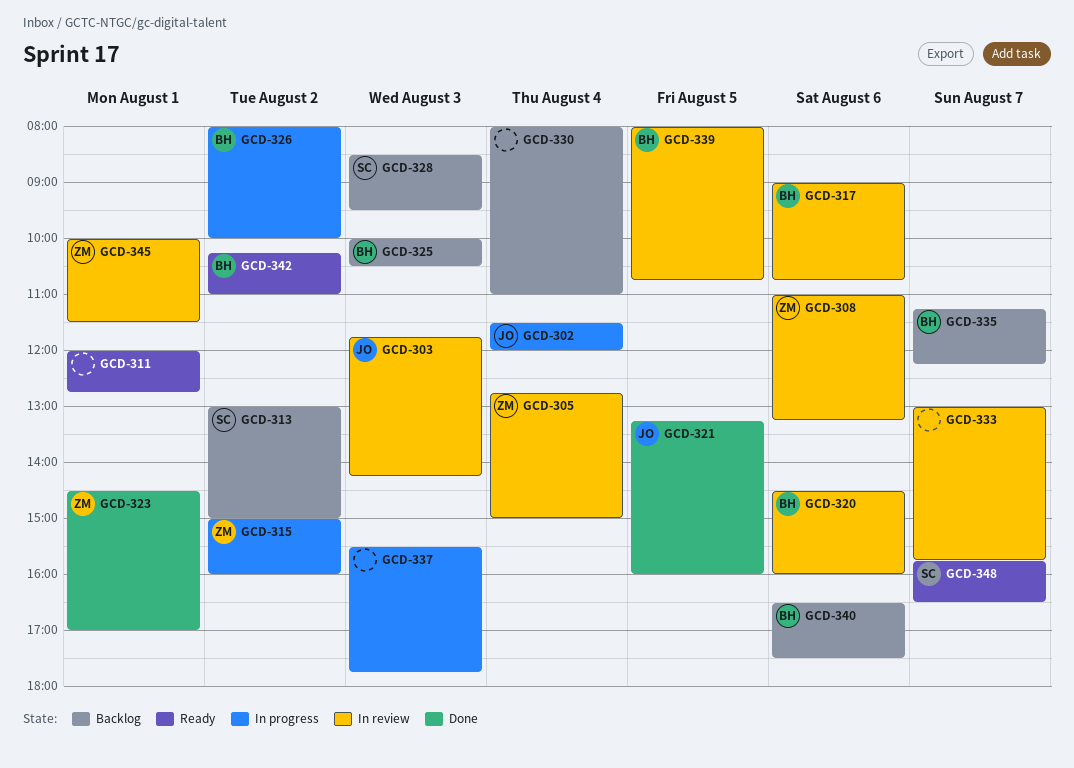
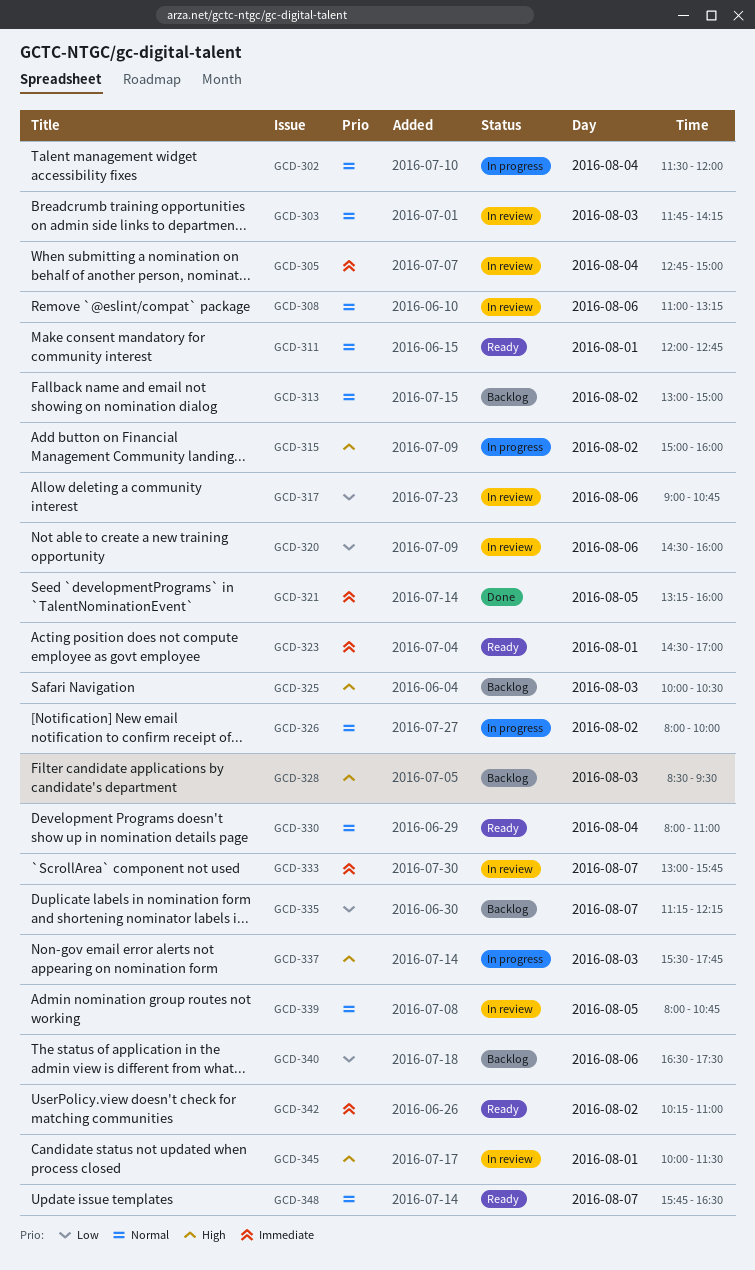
GCD-323, status: Done -> Ready
GCD-330, status: Backlog -> Ready

